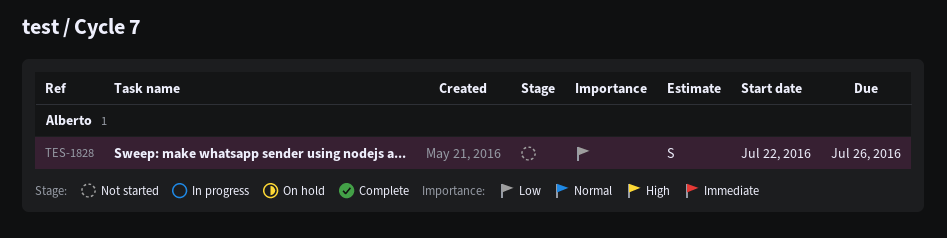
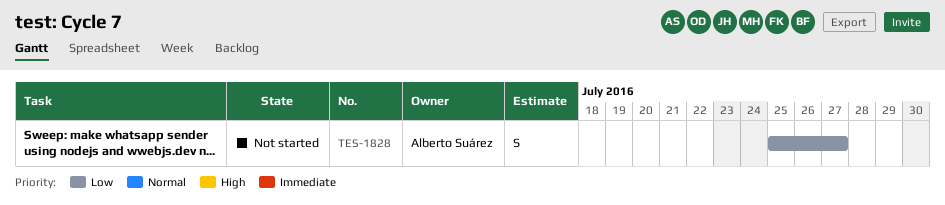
TES-1828, start: Jul 22 -> Jul 25
TES-1828, due: Jul 26 -> Jul 27

